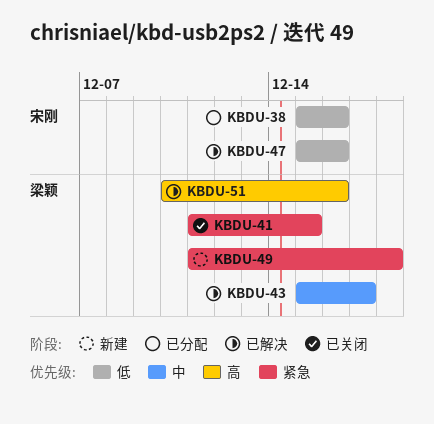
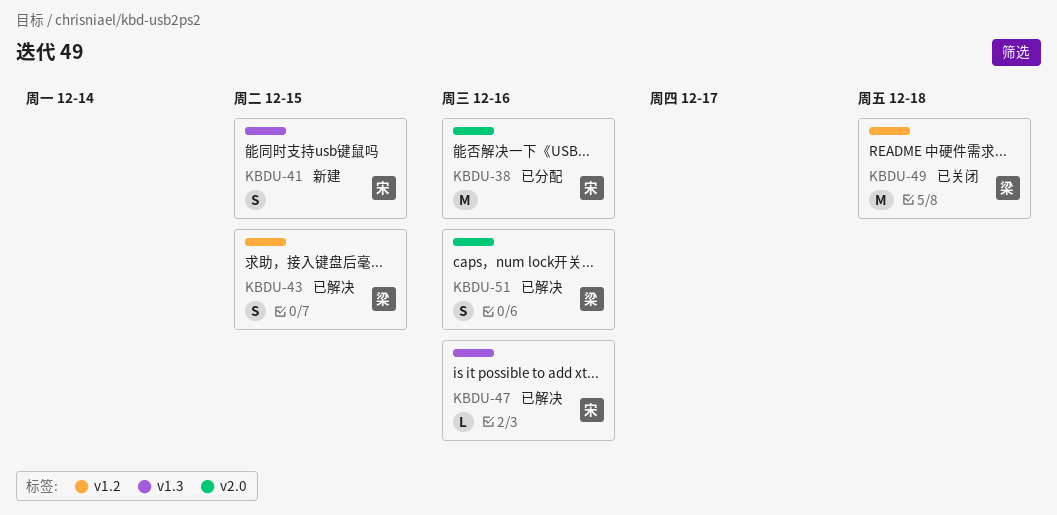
KBDU-41, status: 已关闭 -> 新建
KBDU-41, owner: 梁颖 -> 宋刚
KBDU-43, due: Dec 17 -> Dec 15
KBDU-49, status: 新建 -> 已关闭

